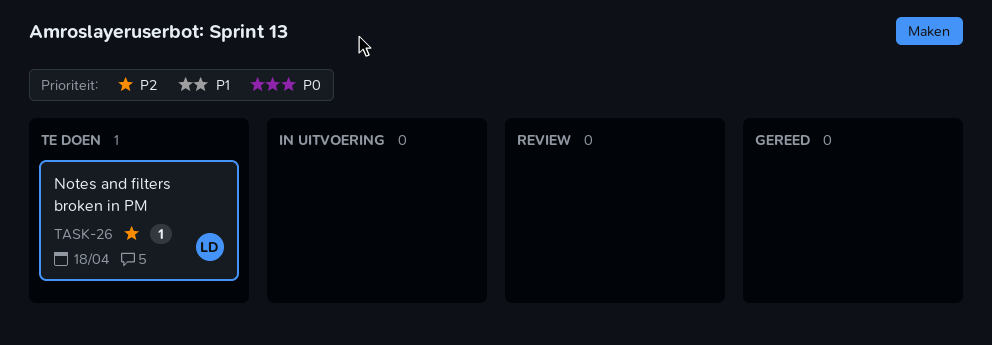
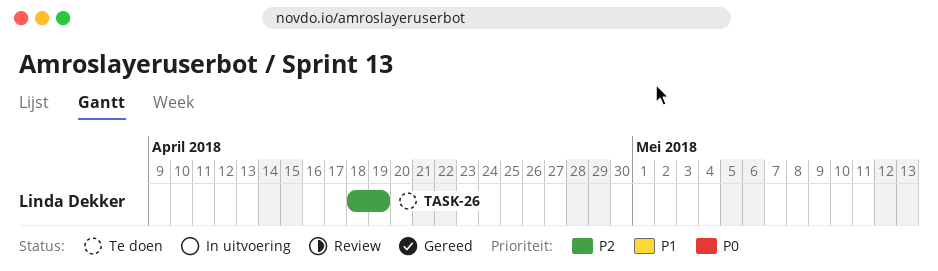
TASK-26, due: Apr 18 -> Apr 19

